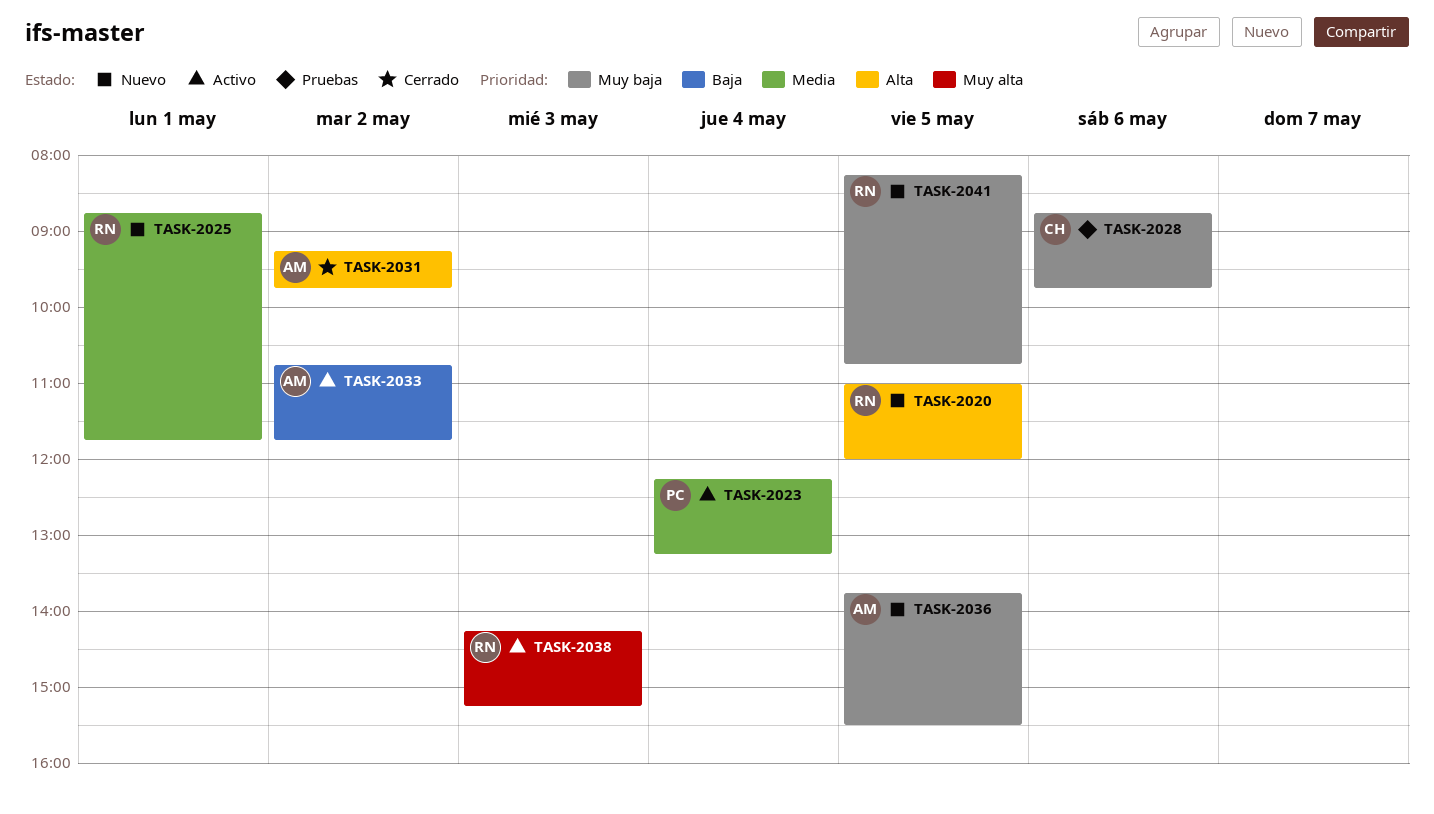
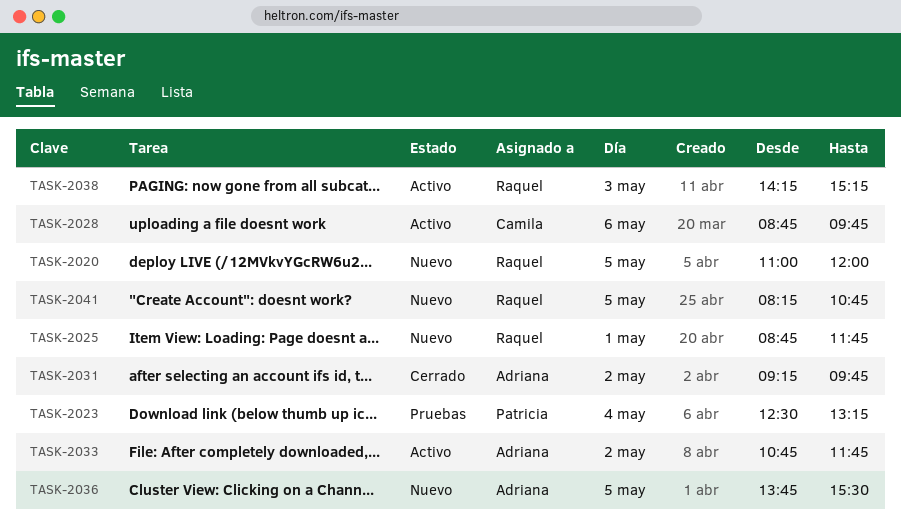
TASK-2023, status: Activo -> Pruebas
TASK-2023, begins: 12:15 -> 12:30
TASK-2028, status: Pruebas -> Activo

